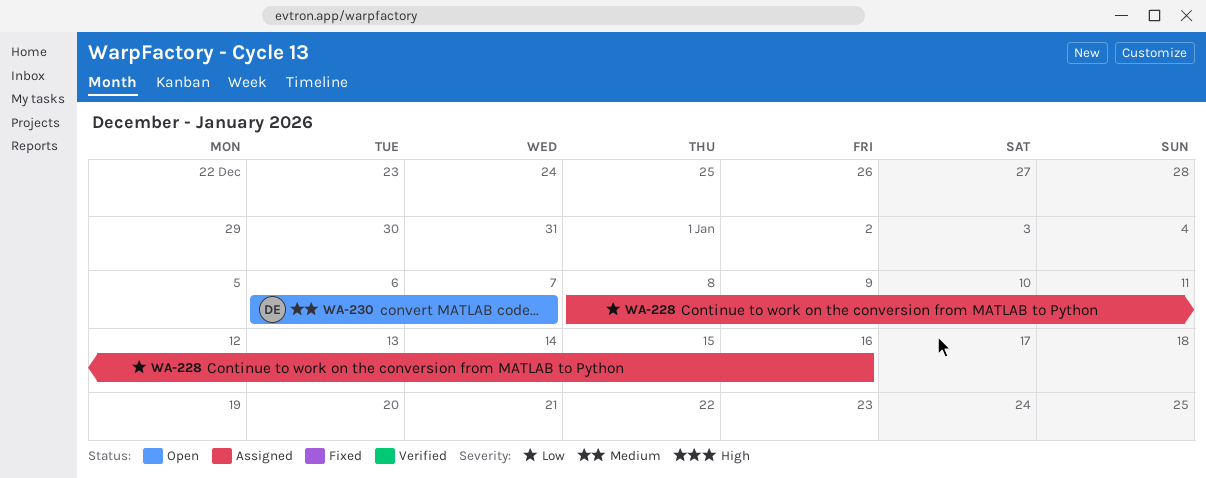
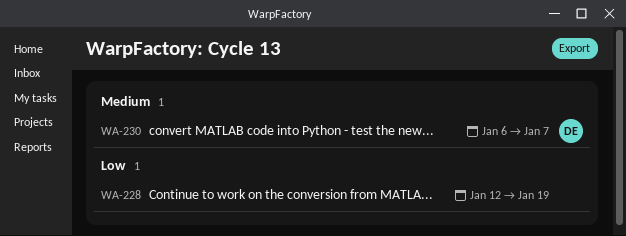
WA-228, start: Jan 8 -> Jan 12
WA-228, due: Jan 16 -> Jan 19

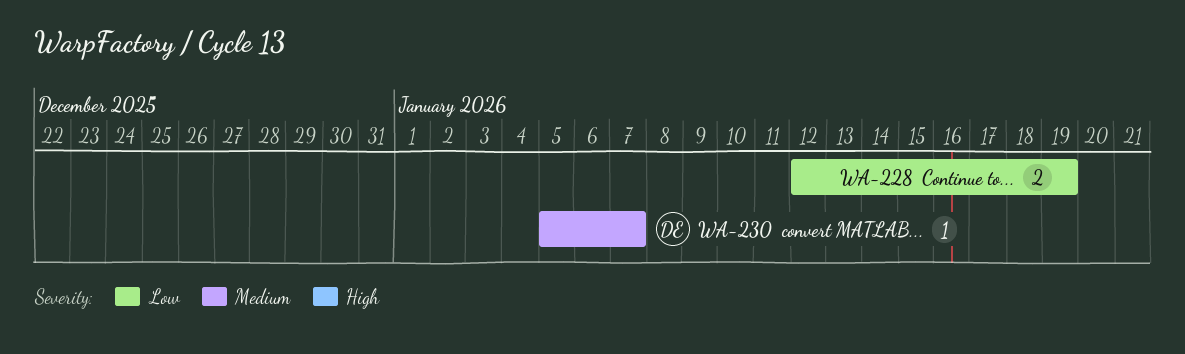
WA-230, start: Jan 6 -> Jan 5

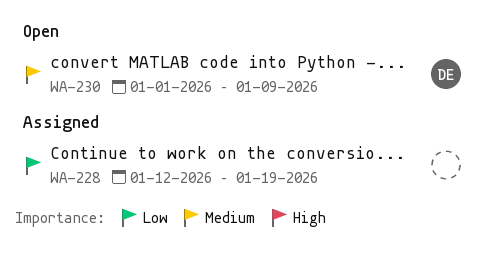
WA-230, start: Jan 5 -> Jan 1
WA-230, due: Jan 7 -> Jan 9

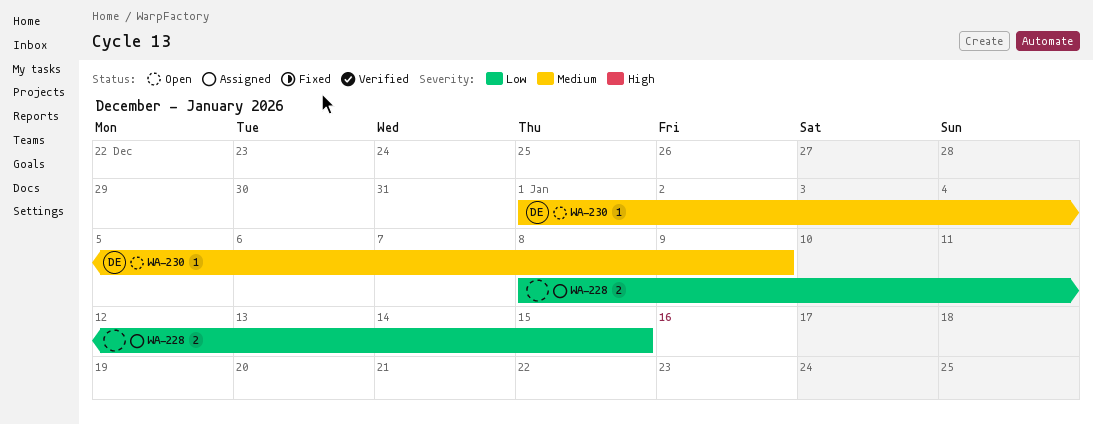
WA-228, start: Jan 12 -> Jan 8
WA-228, due: Jan 19 -> Jan 15

